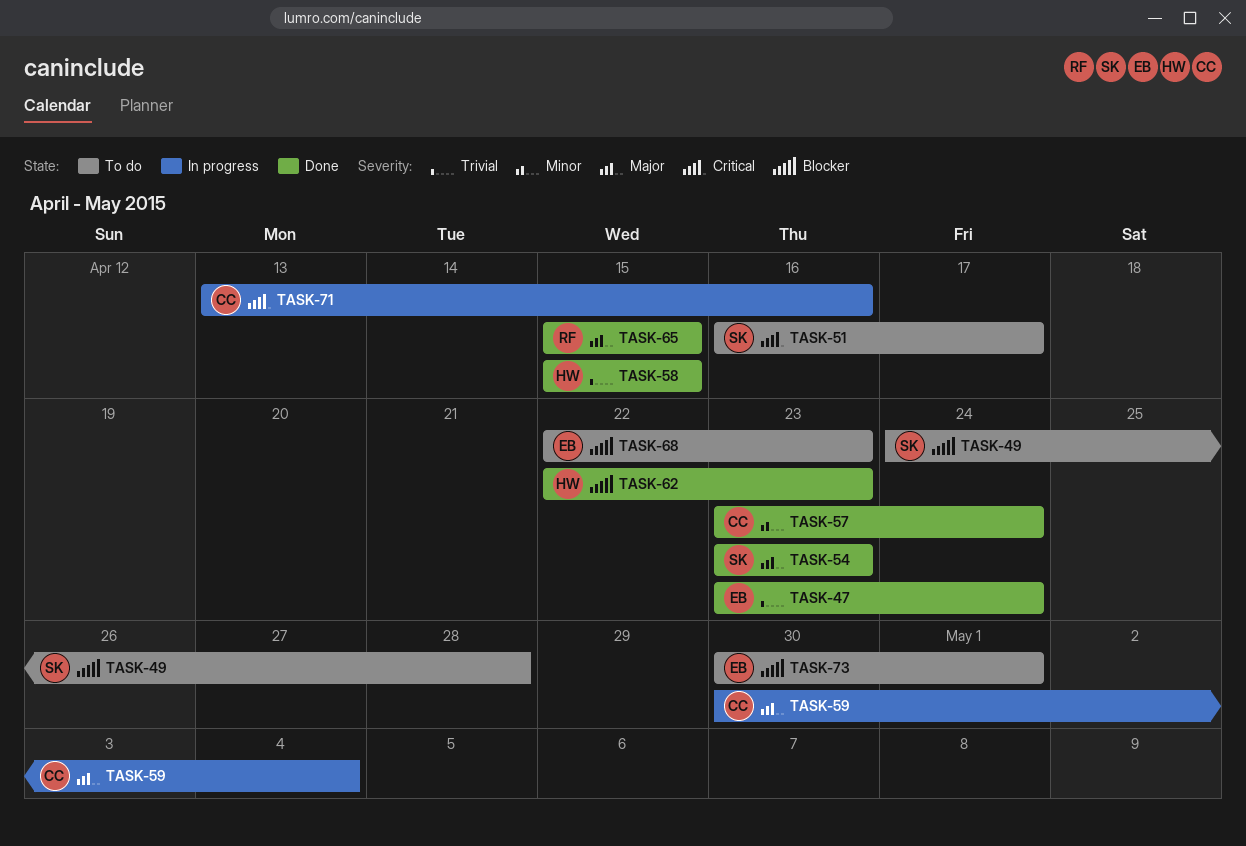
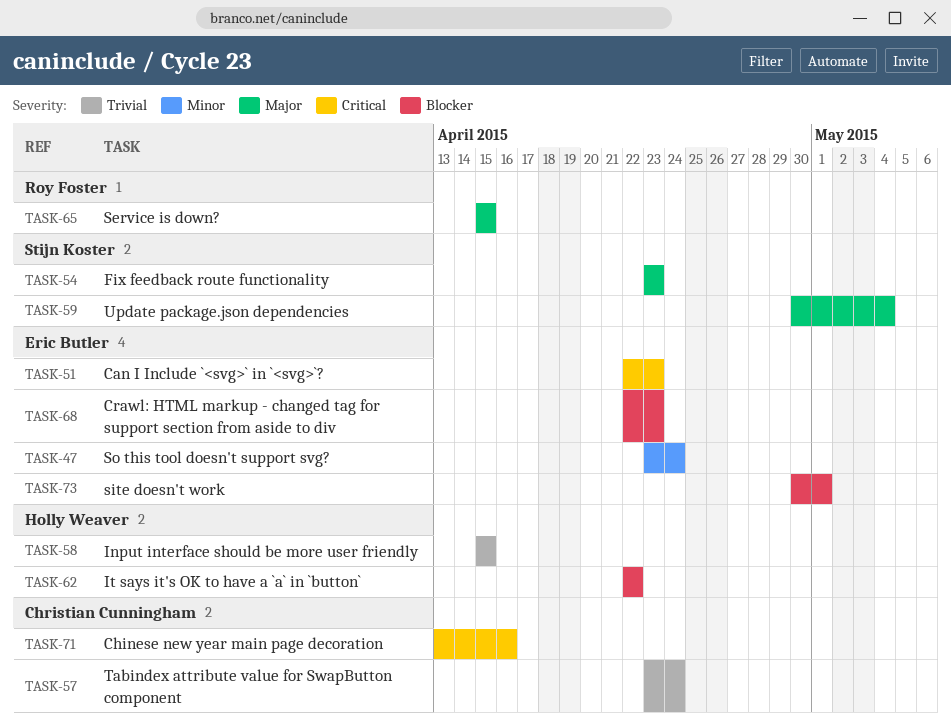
TASK-47, priority: Trivial -> Minor
TASK-49: present -> none
TASK-51, owner: Stijn Koster -> Eric Butler
TASK-51, start: Apr 16 -> Apr 22
TASK-51, due: Apr 17 -> Apr 23
TASK-57, priority: Minor -> Trivial
TASK-59, owner: Christian Cunningham -> Stijn Koster
TASK-62, due: Apr 23 -> Apr 22

